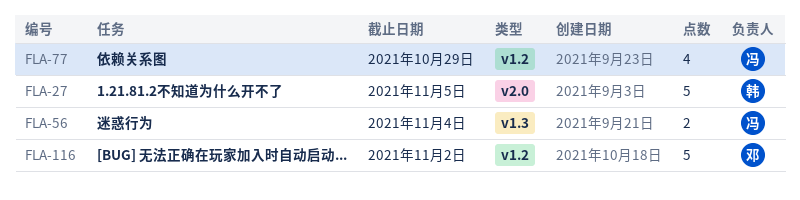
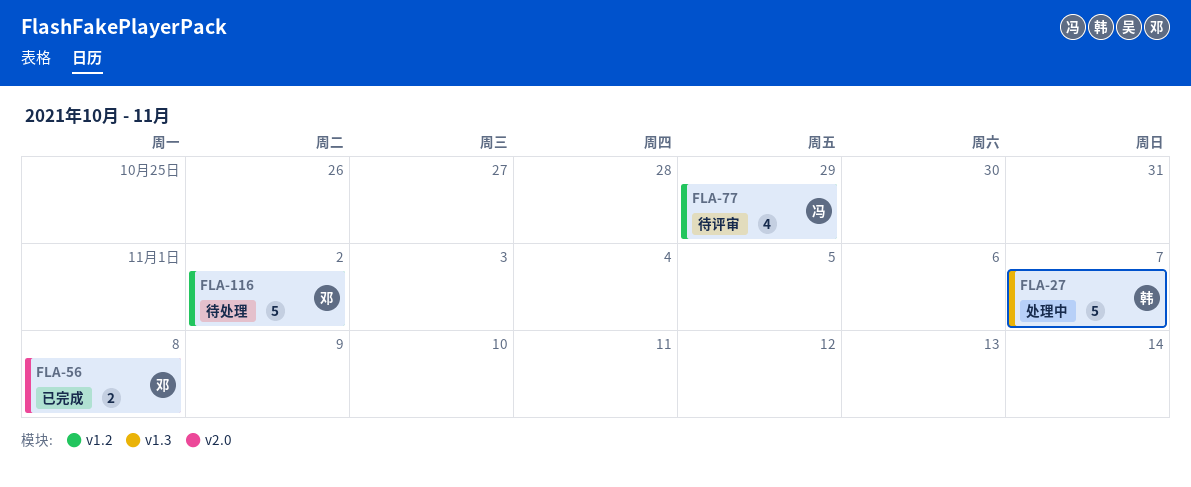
FLA-27, label: v2.0 -> v1.3
FLA-27, due: Nov 5 -> Nov 7
FLA-56, owner: 冯 -> 邓
FLA-56, label: v1.3 -> v2.0
FLA-56, due: Nov 4 -> Nov 8

